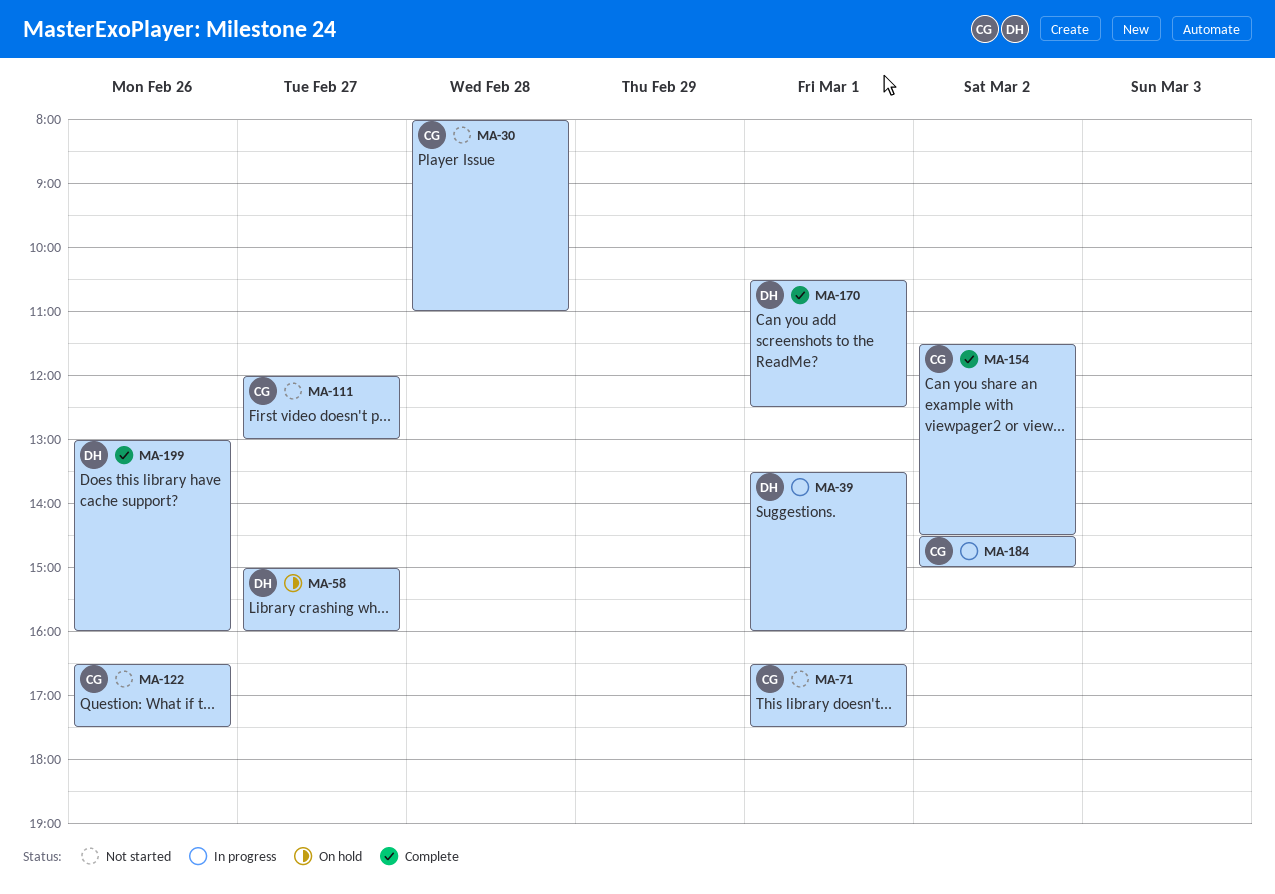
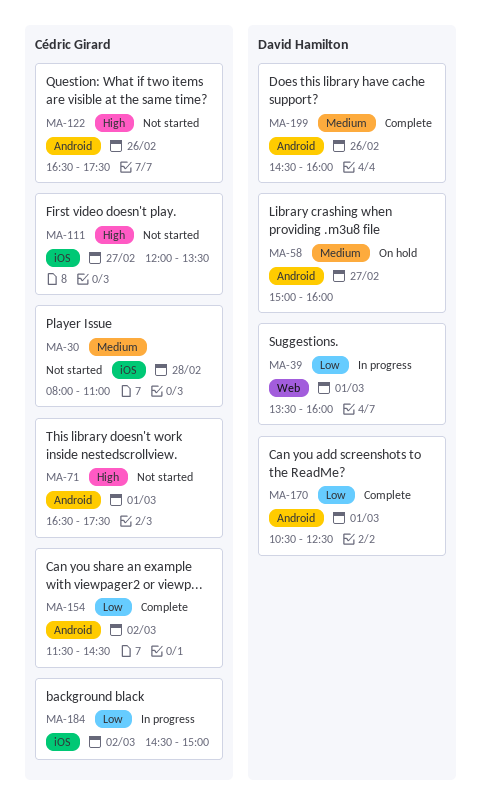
MA-111, ends: 13:00 -> 13:30
MA-199, begins: 13:00 -> 14:30

